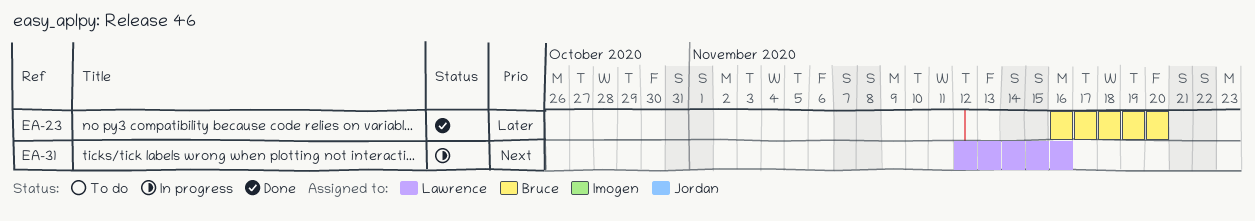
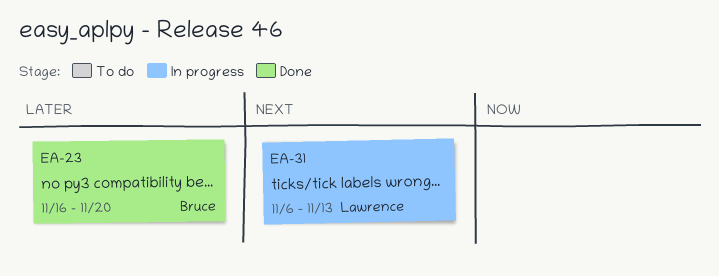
EA-31, start: Nov 12 -> Nov 6
EA-31, due: Nov 16 -> Nov 13

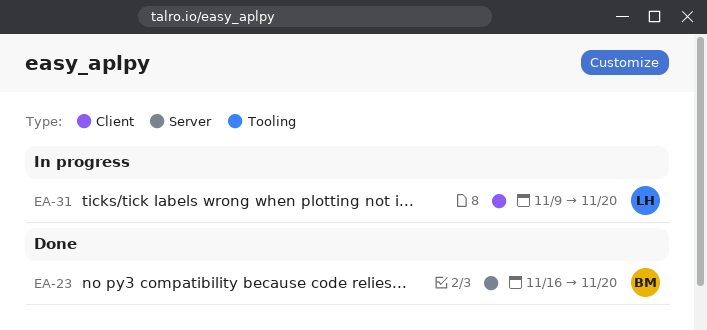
EA-31, start: Nov 6 -> Nov 9
EA-31, due: Nov 13 -> Nov 20

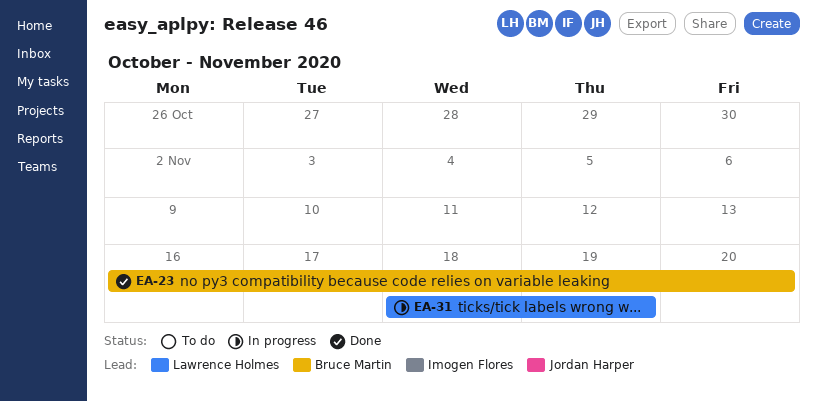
EA-31, start: Nov 9 -> Nov 18
EA-31, due: Nov 20 -> Nov 19

